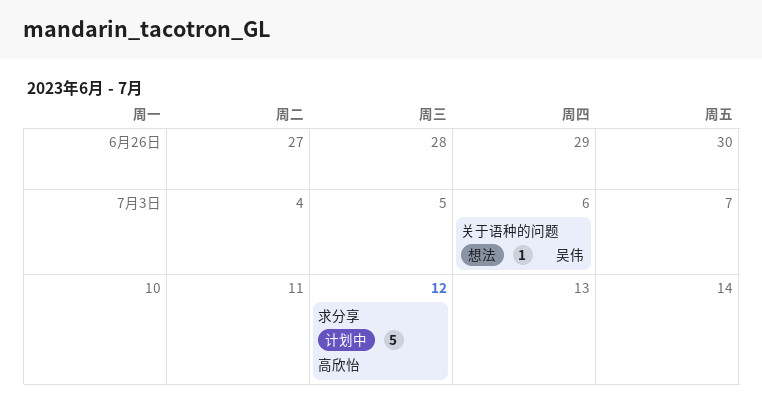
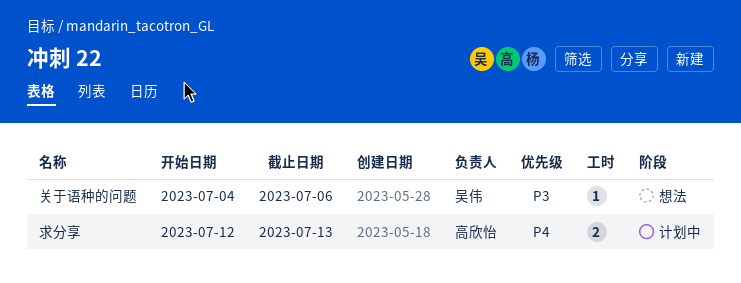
求分享, estimate: 5 -> 2
求分享, due: Jul 12 -> Jul 13

